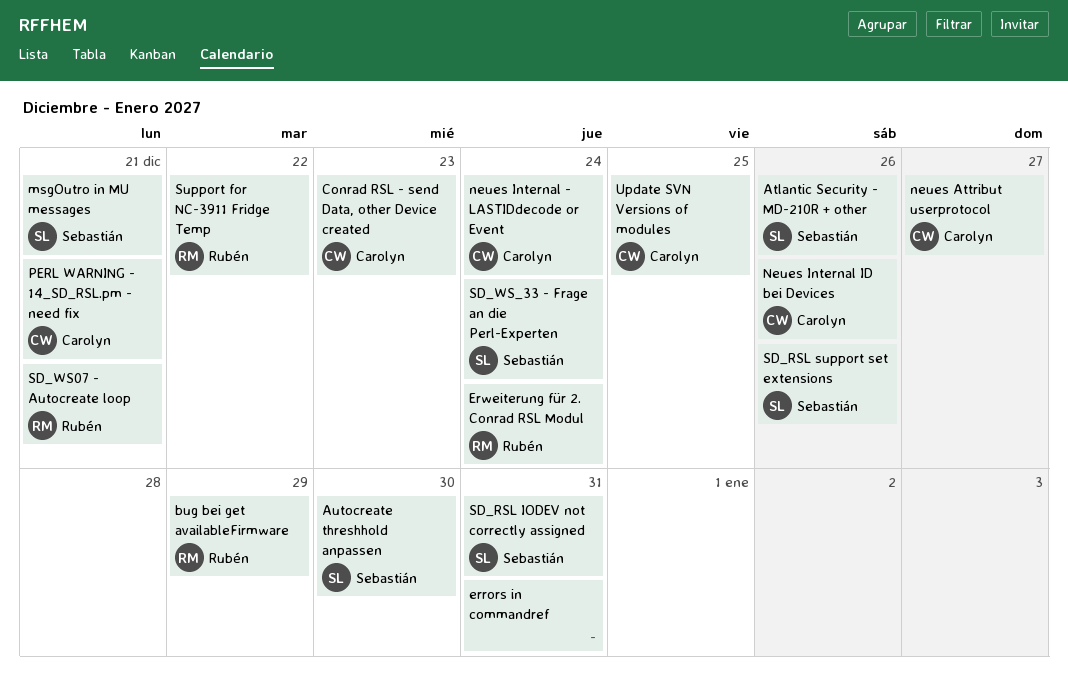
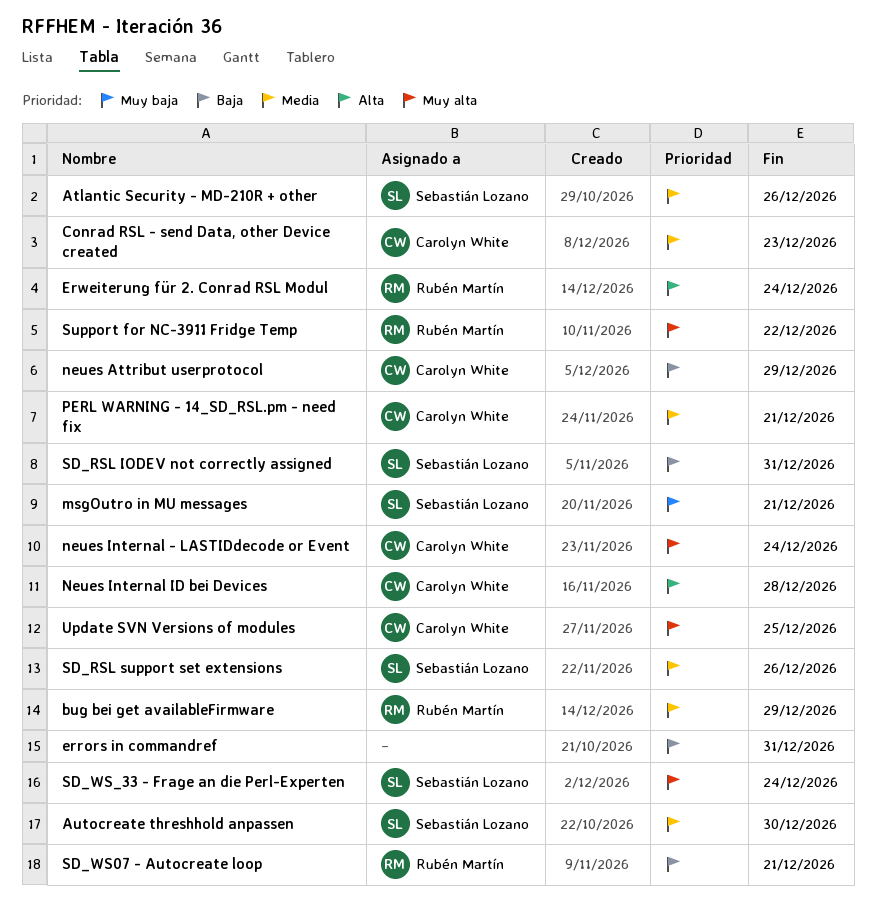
neues Attribut userprotocol, due: Dec 27 -> Dec 29
Neues Internal ID bei Devices, due: Dec 26 -> Dec 28

